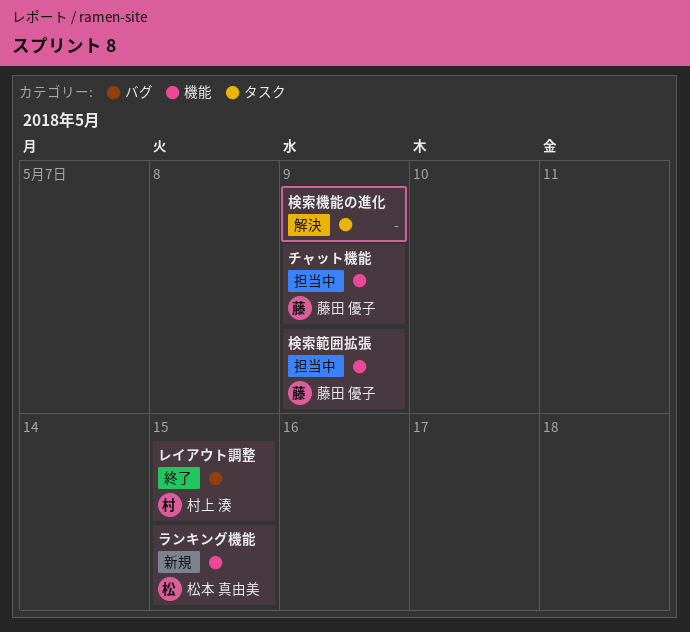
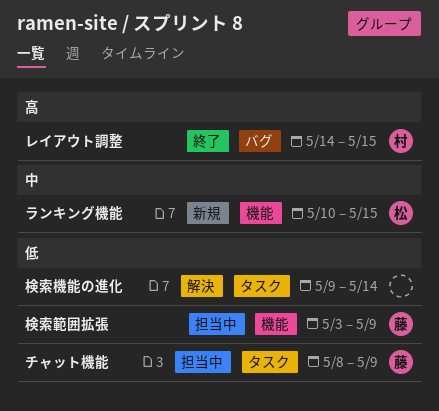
チャット機能, label: 機能 -> タスク
検索機能の進化, due: May 9 -> May 14

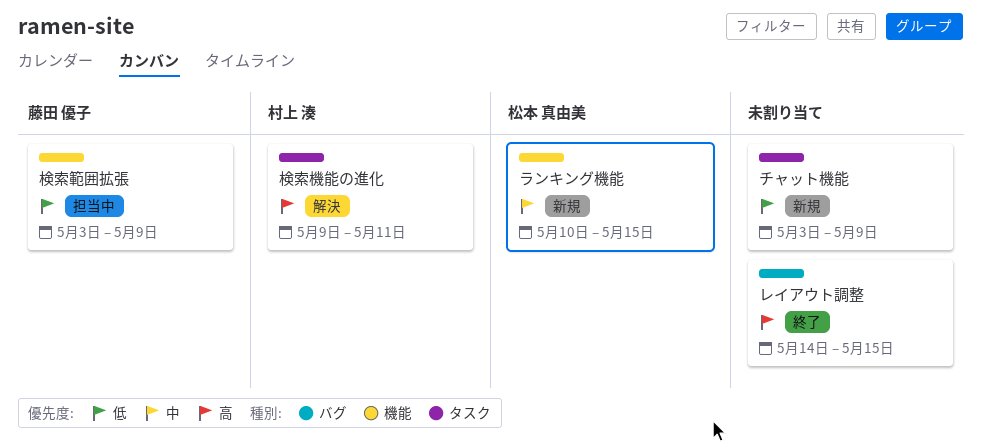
チャット機能, status: 担当中 -> 新規
チャット機能, owner: 藤田 優子 -> none
チャット機能, start: May 8 -> May 3
レイアウト調整, owner: 村上 湊 -> none
検索機能の進化, owner: none -> 村上 湊
検索機能の進化, priority: 低 -> 高
検索機能の進化, due: May 14 -> May 11

